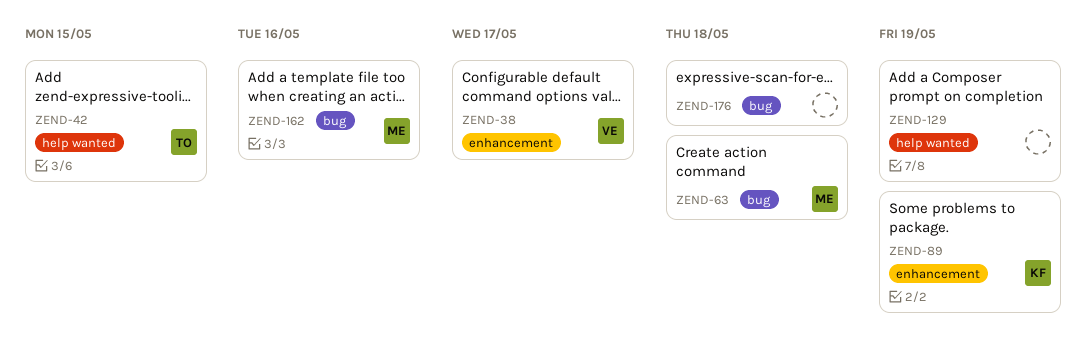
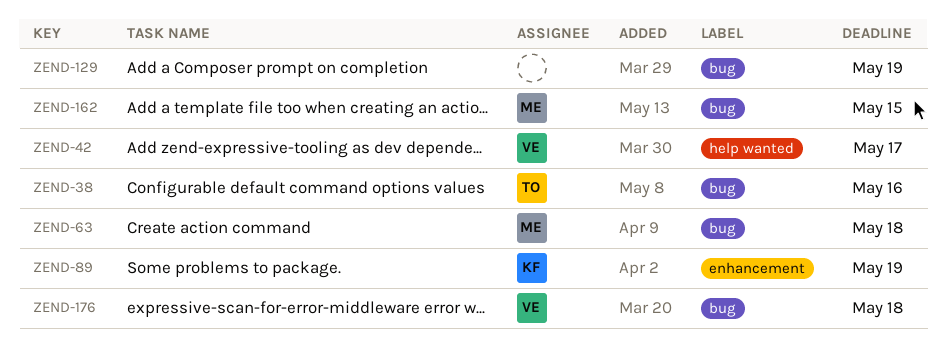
ZEND-38, owner: VE -> TO
ZEND-38, label: enhancement -> bug
ZEND-38, due: May 17 -> May 16
ZEND-42, owner: TO -> VE
ZEND-42, due: May 15 -> May 17
ZEND-129, label: help wanted -> bug
ZEND-162, due: May 16 -> May 15
ZEND-176, owner: none -> VE

